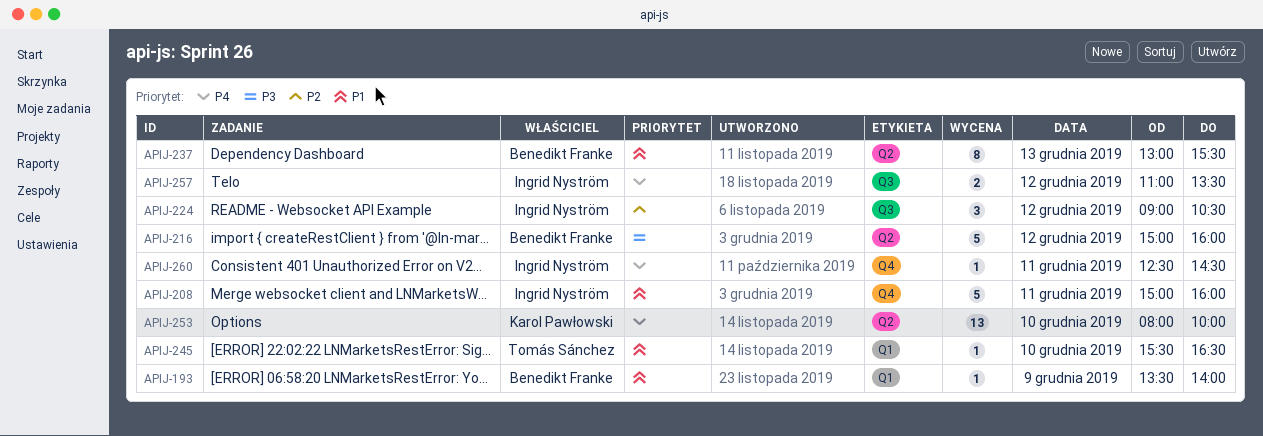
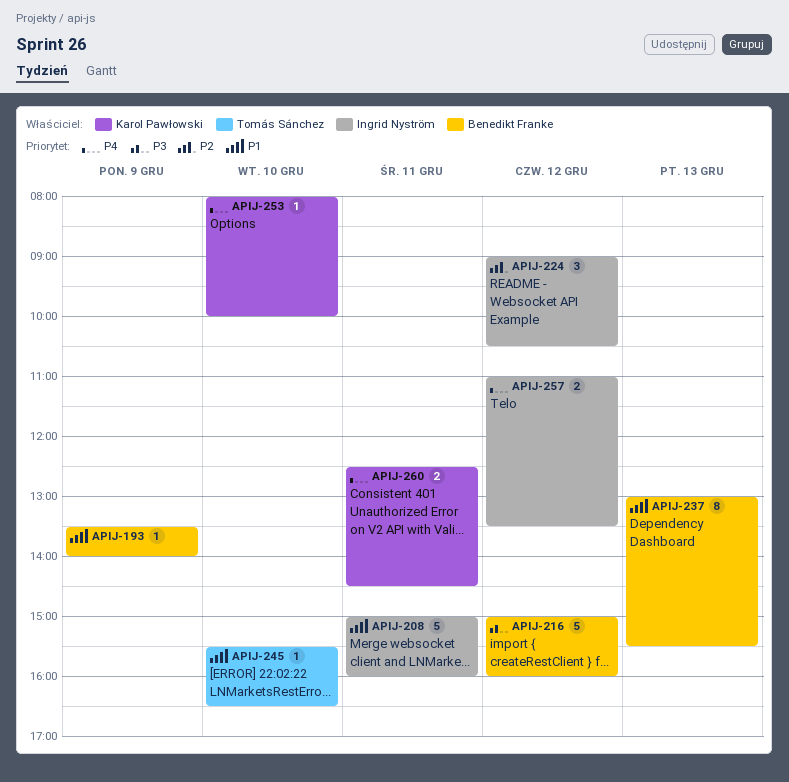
APIJ-253, estimate: 13 -> 1
APIJ-260, owner: Ingrid Nyström -> Karol Pawłowski
APIJ-260, estimate: 1 -> 2

